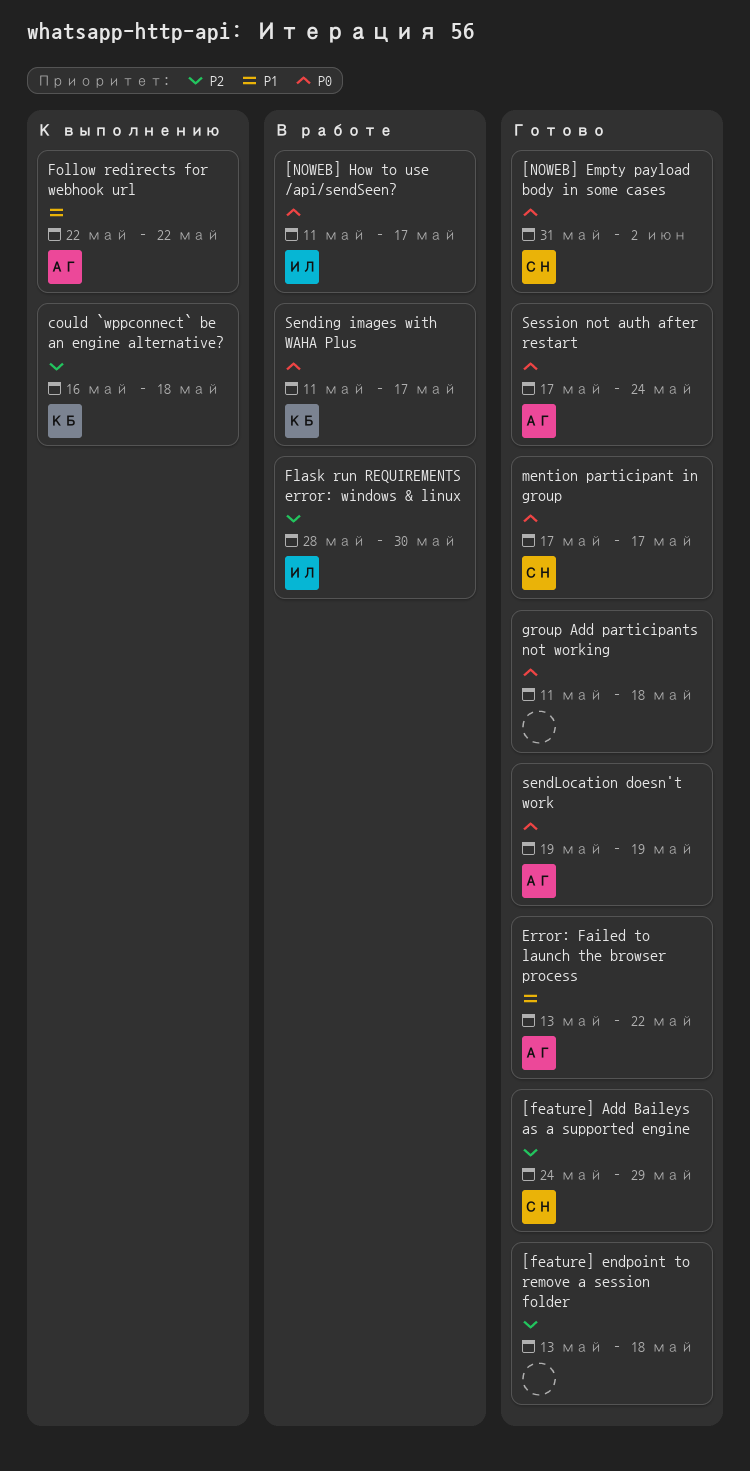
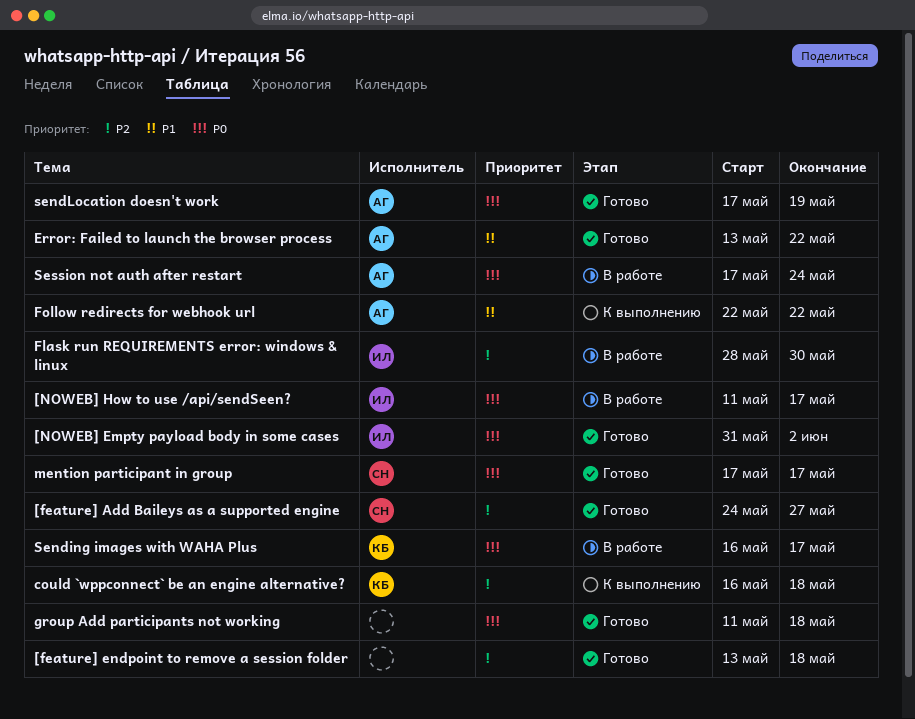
[feature] Add Baileys as a supported engine, due: May 29 -> May 27
[NOWEB] Empty payload body in some cases, owner: СН -> ИЛ
Sending images with WAHA Plus, start: May 11 -> May 16
sendLocation doesn't work, start: May 19 -> May 17
Session not auth after restart, status: Готово -> В работе

